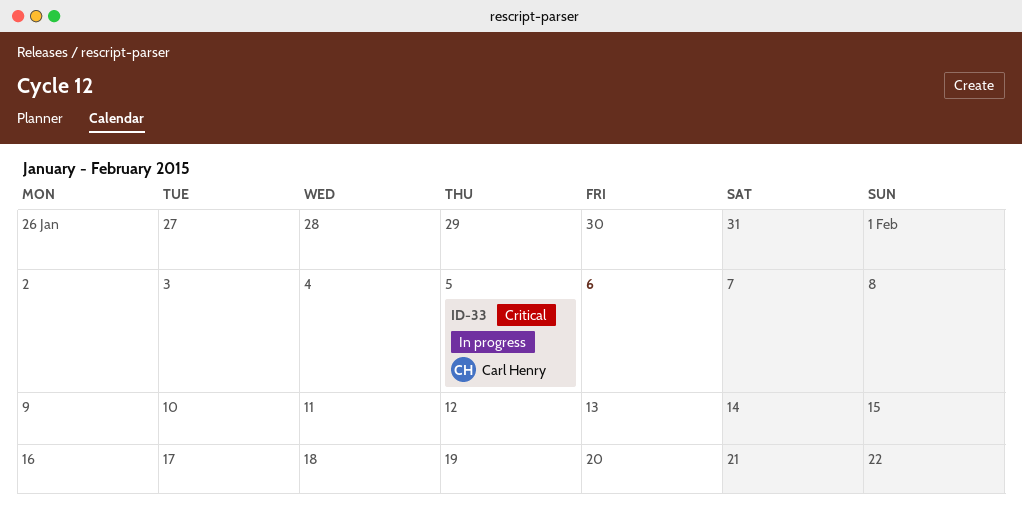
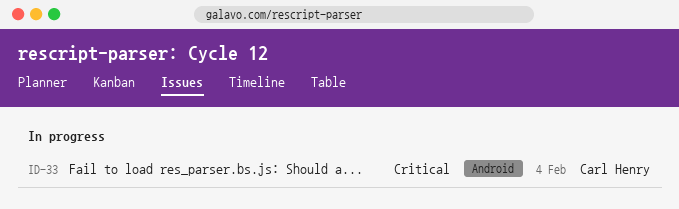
ID-33, due: Feb 5 -> Feb 4

